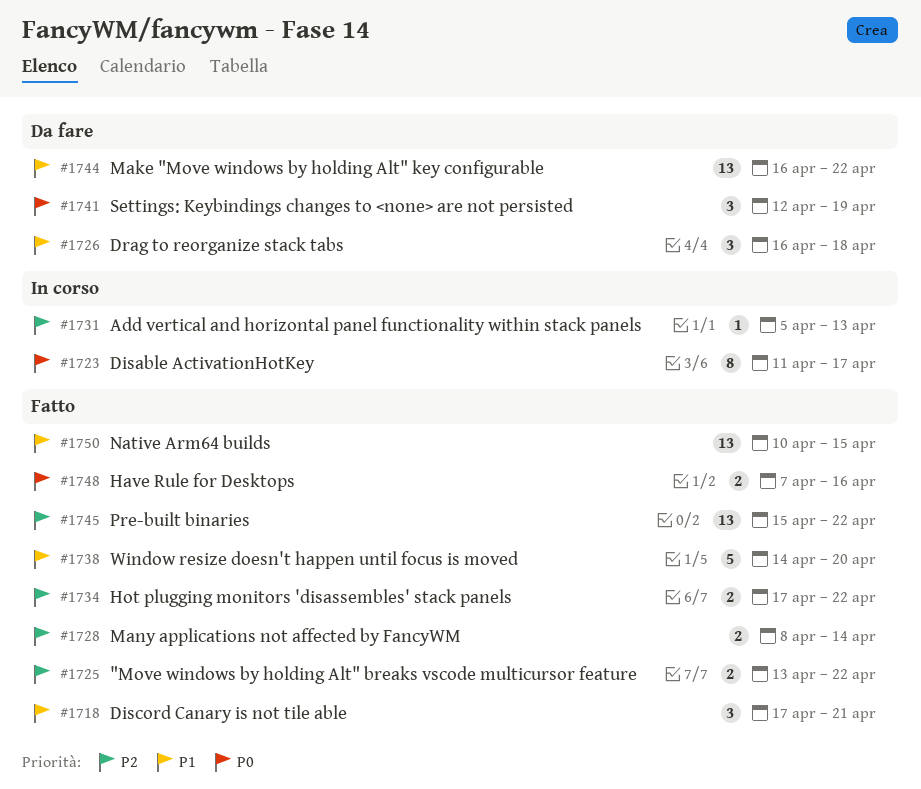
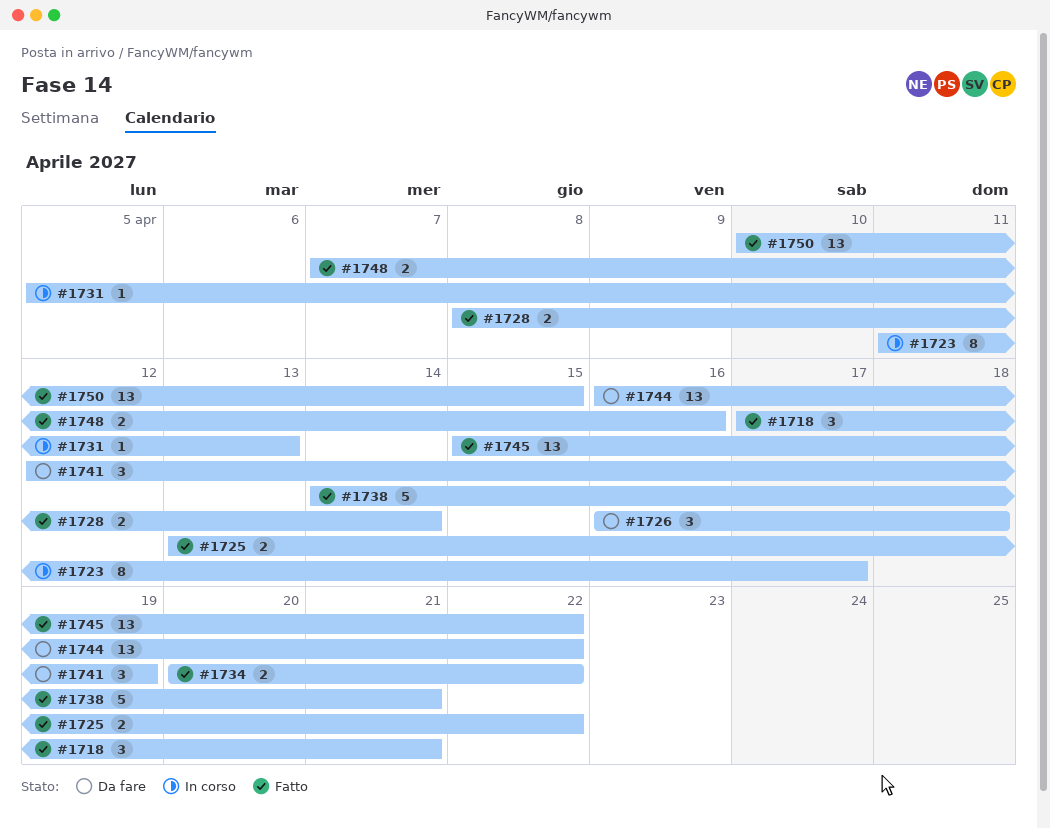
#1734, start: Apr 17 -> Apr 20
#1738, due: Apr 20 -> Apr 21

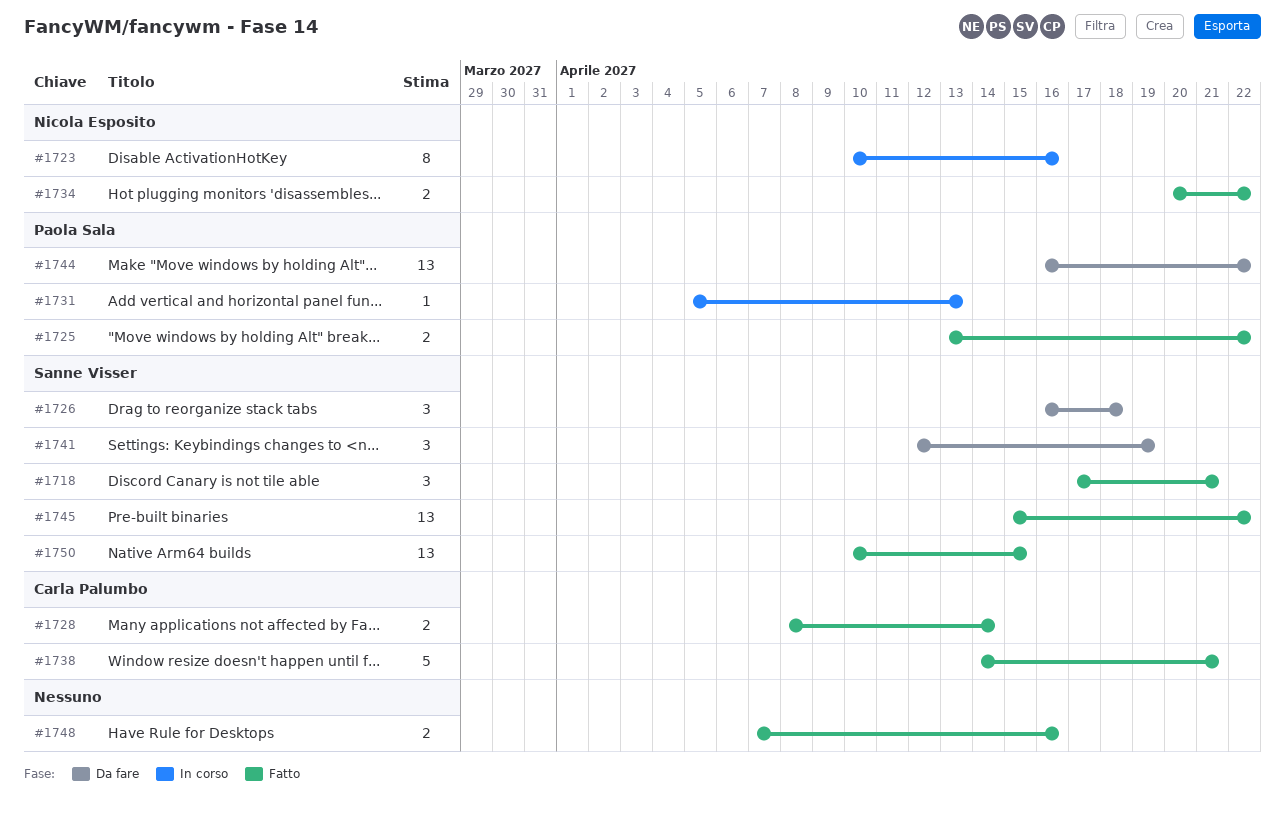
#1723, start: Apr 11 -> Apr 10
#1723, due: Apr 17 -> Apr 16

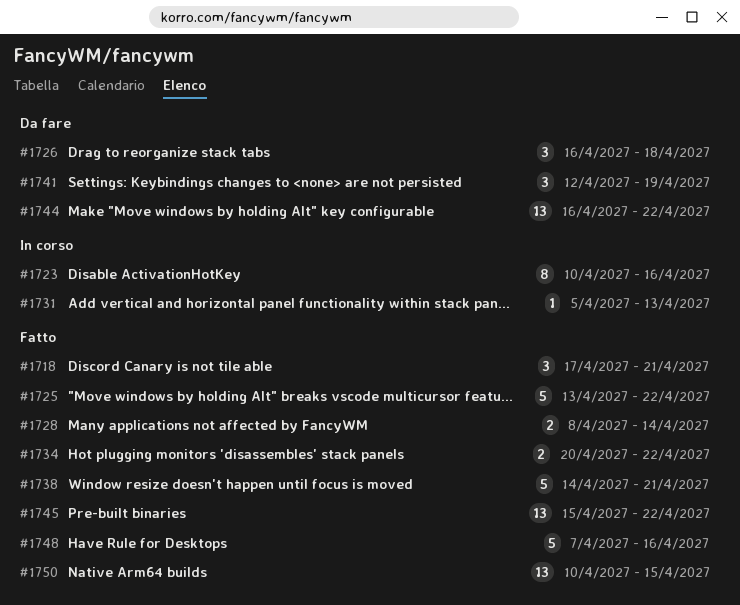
#1725, estimate: 2 -> 5
#1748, estimate: 2 -> 5

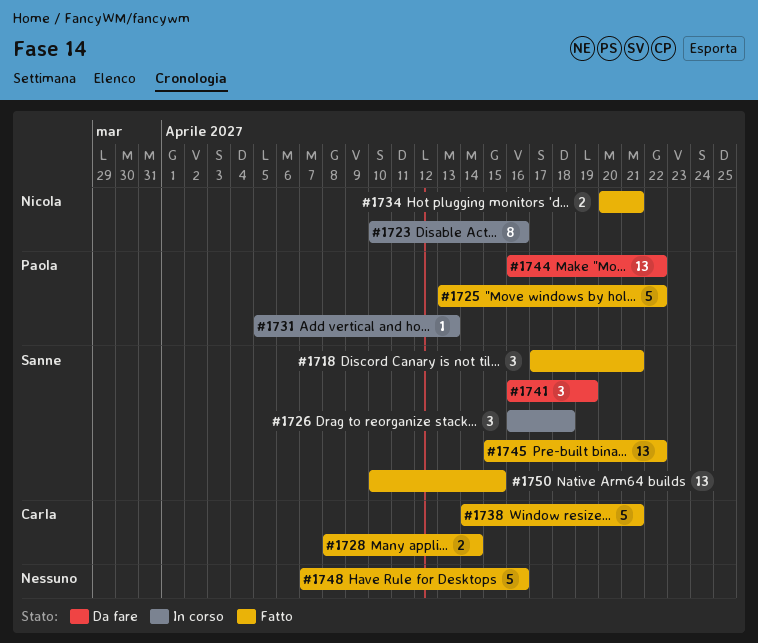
#1726, status: Da fare -> In corso
#1734, due: Apr 22 -> Apr 21
#1741, start: Apr 12 -> Apr 16

